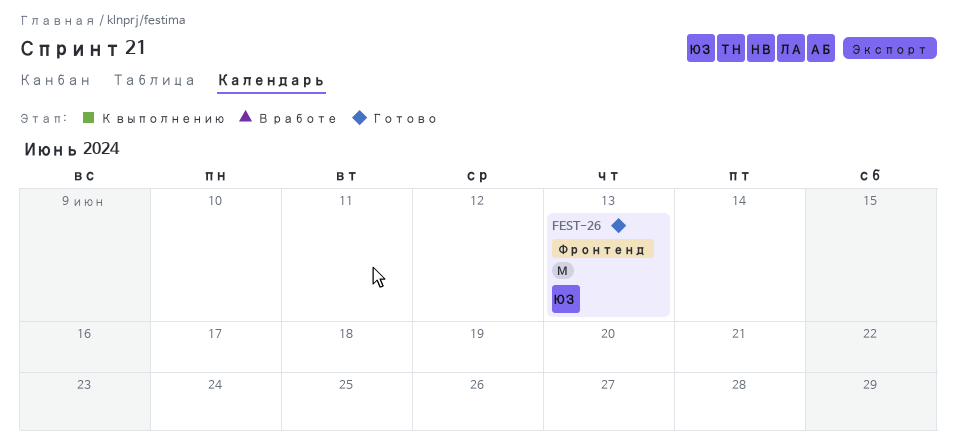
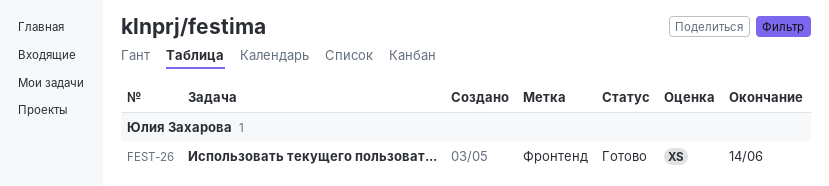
FEST-26, estimate: M -> XS
FEST-26, due: Jun 13 -> Jun 14

